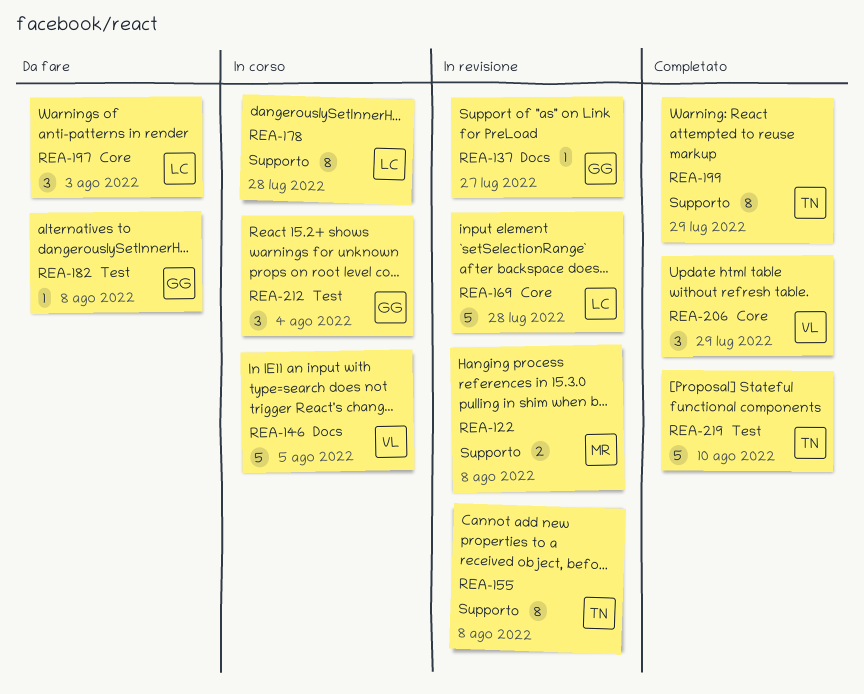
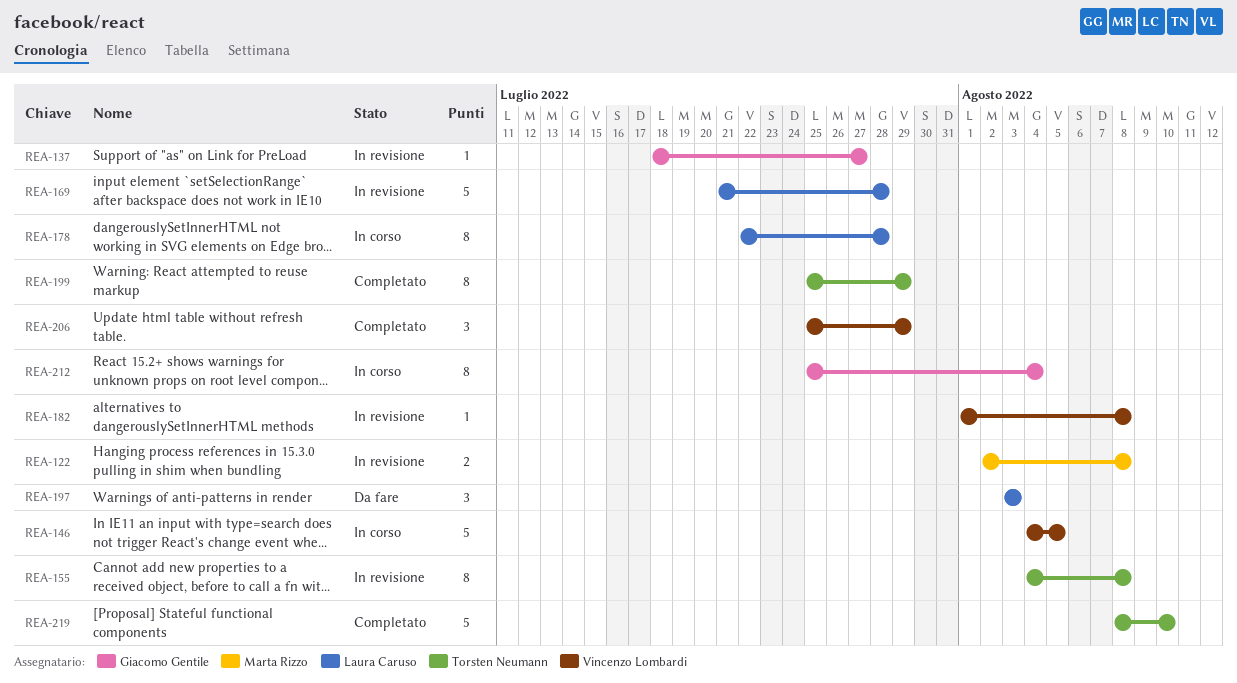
REA-182, status: Da fare -> In revisione
REA-182, owner: Giacomo Gentile -> Vincenzo Lombardi
REA-212, estimate: 3 -> 8

